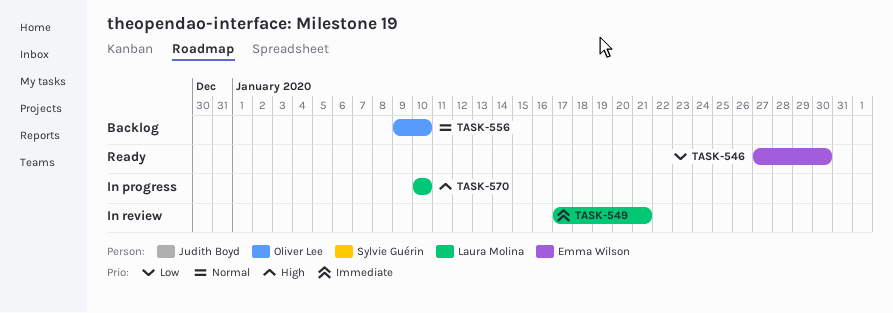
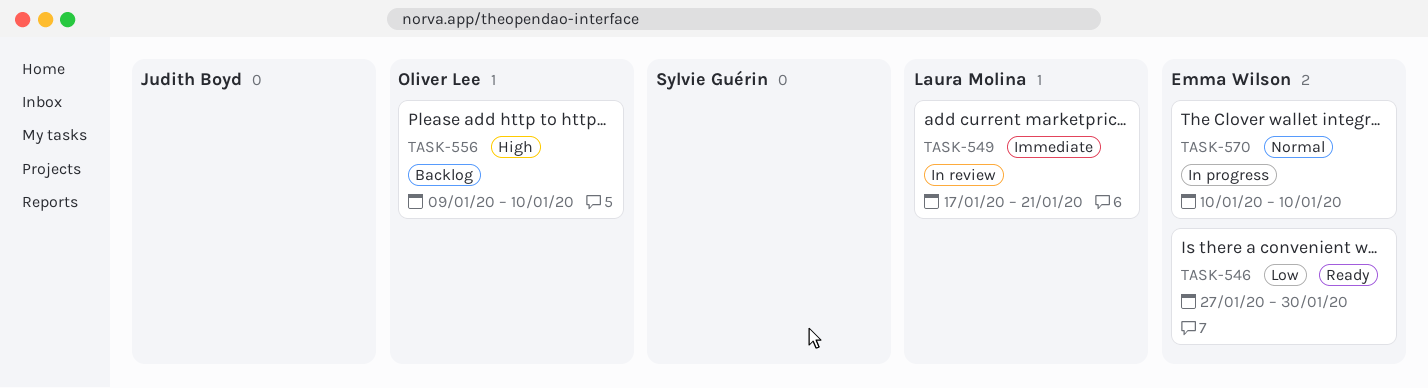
TASK-556, priority: Normal -> High
TASK-570, owner: Laura Molina -> Emma Wilson
TASK-570, priority: High -> Normal

